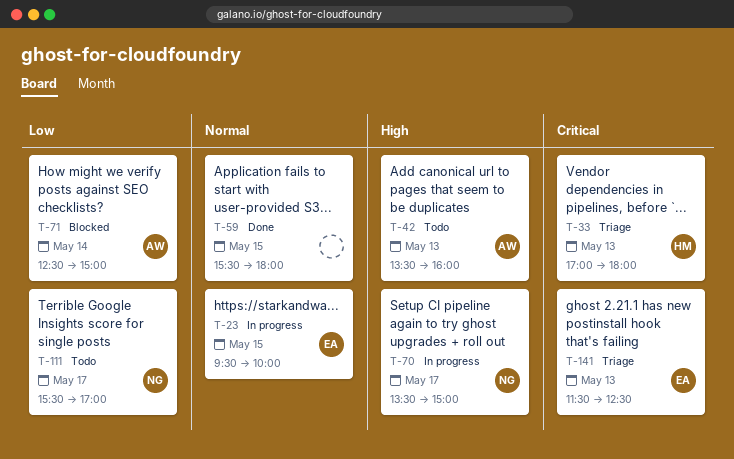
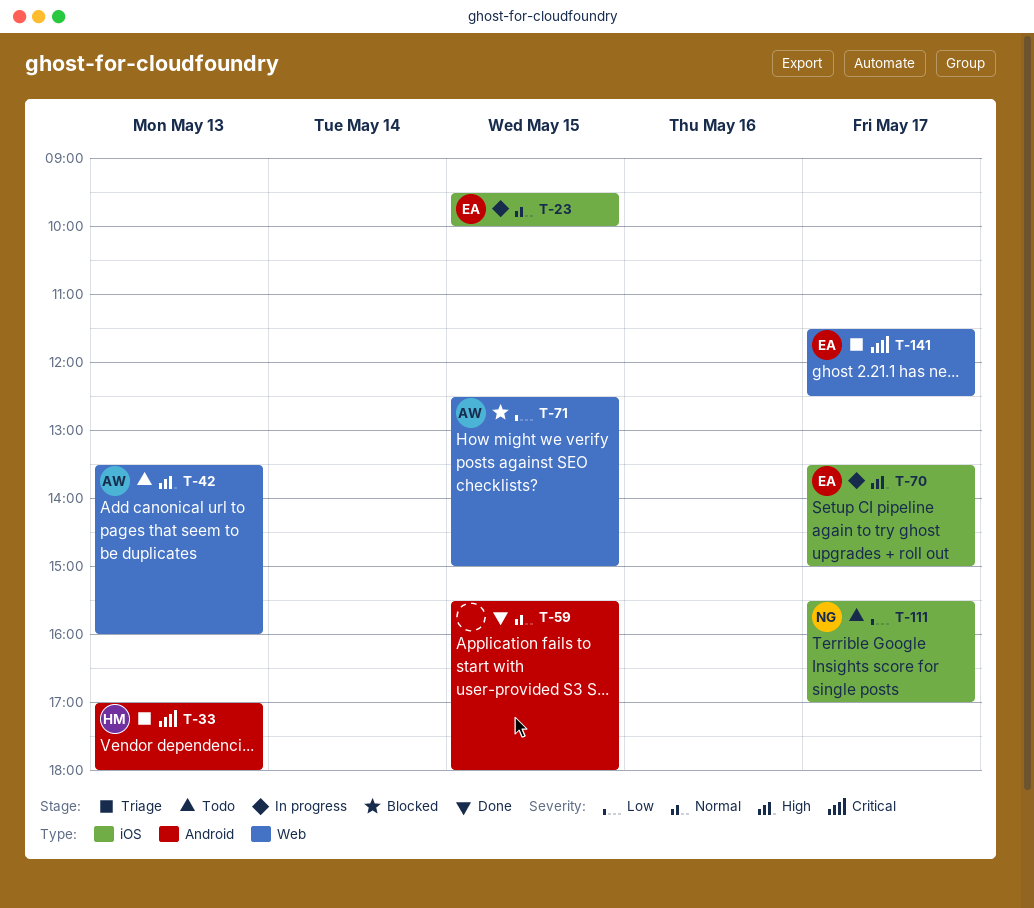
T-70, owner: NG -> EA
T-71, day: May 14 -> May 15
T-141, day: May 13 -> May 17

